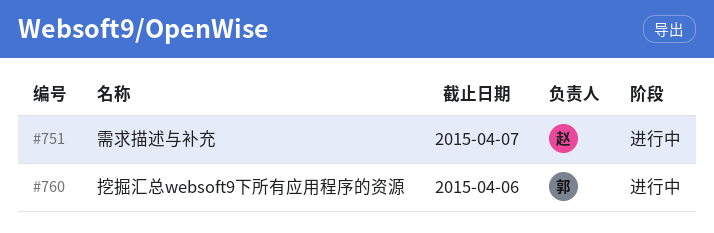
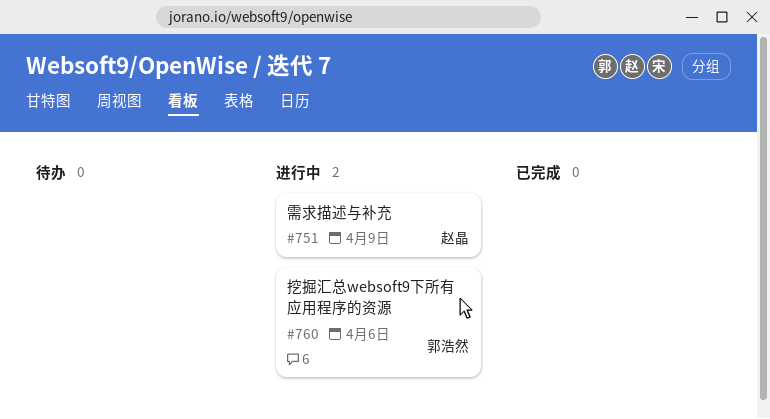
#751, due: Apr 7 -> Apr 9

